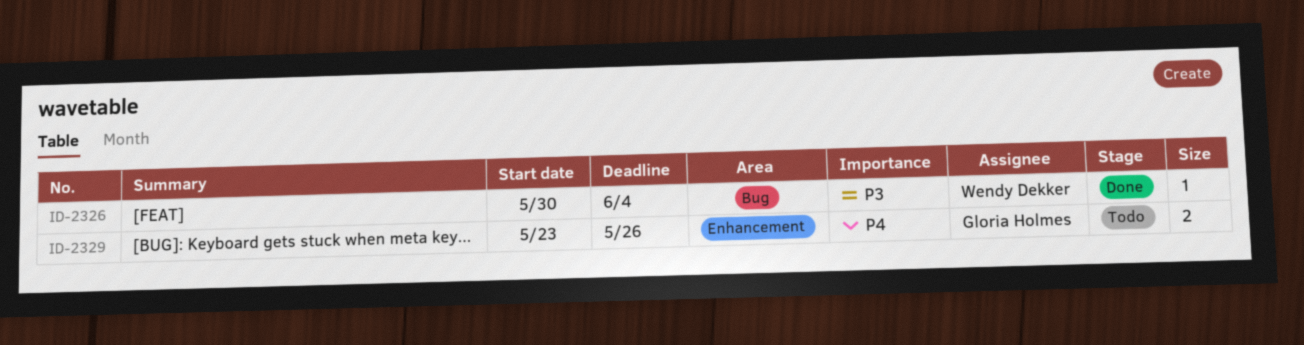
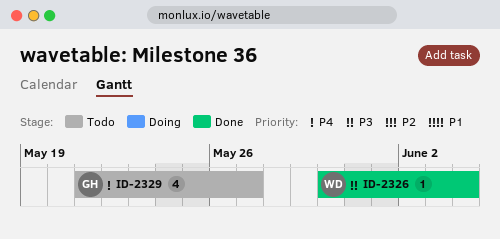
ID-2329, estimate: 2 -> 4
ID-2329, start: May 23 -> May 21
ID-2329, due: May 26 -> May 27

